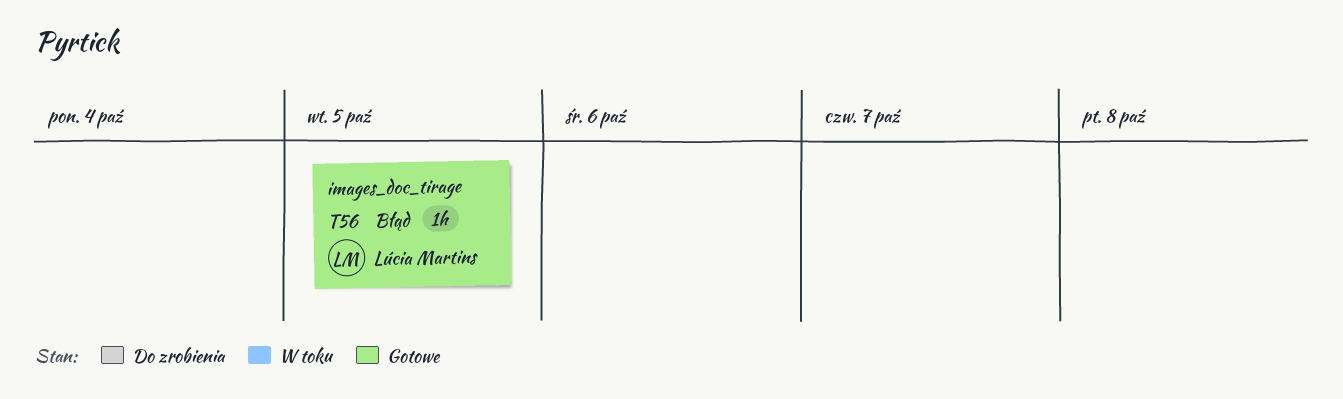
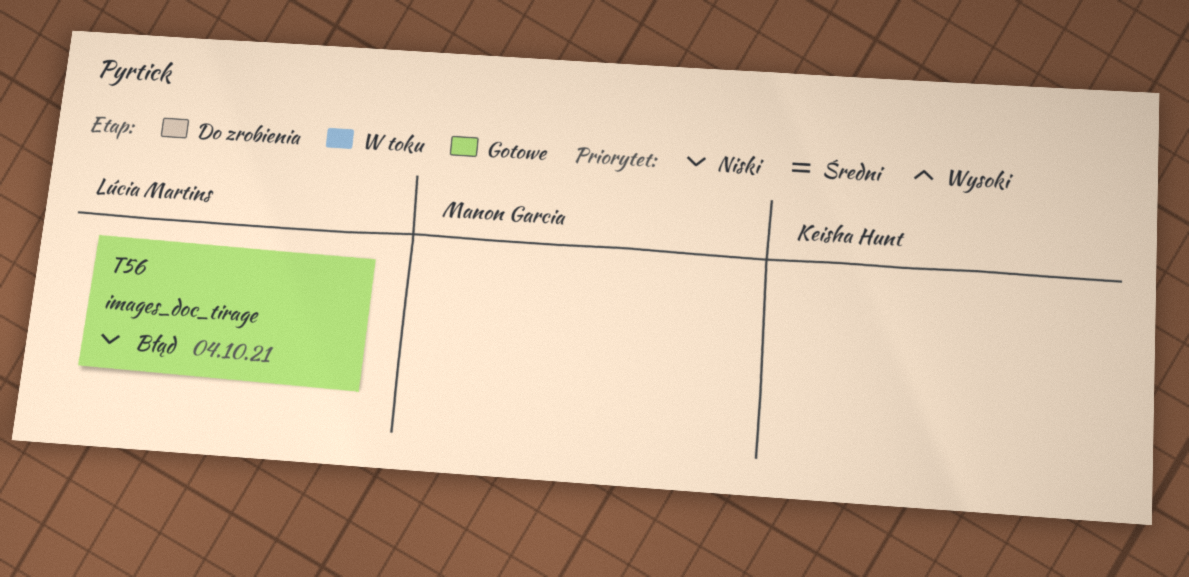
T56, due: Oct 5 -> Oct 4

